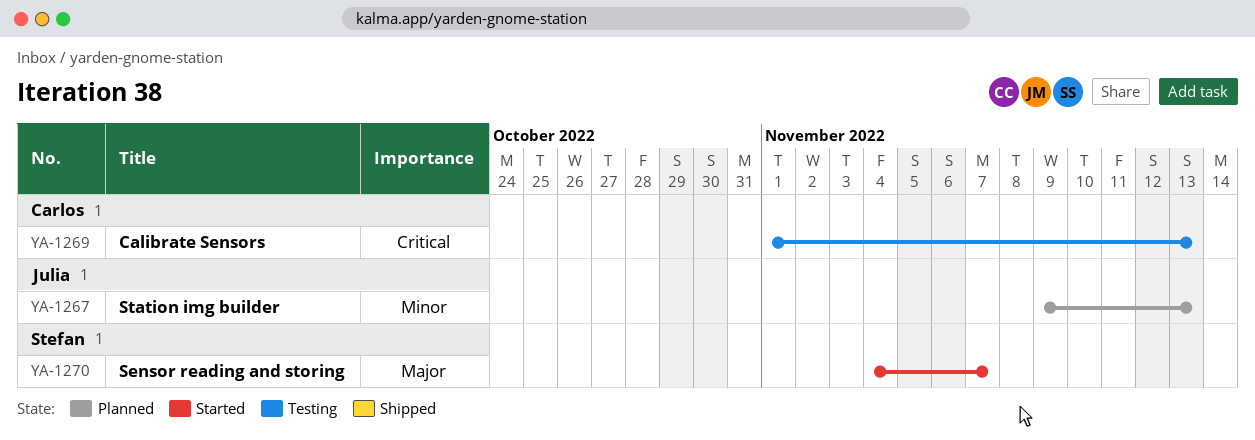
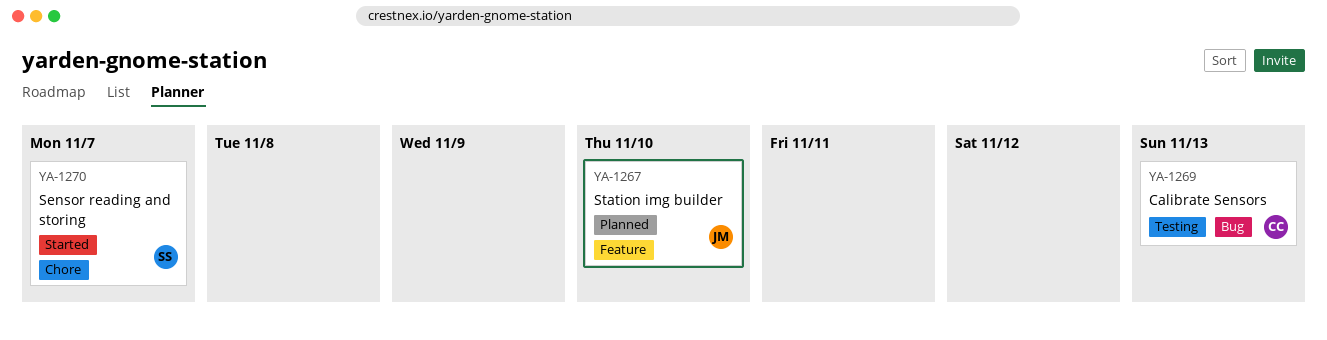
YA-1267, due: Nov 13 -> Nov 10

